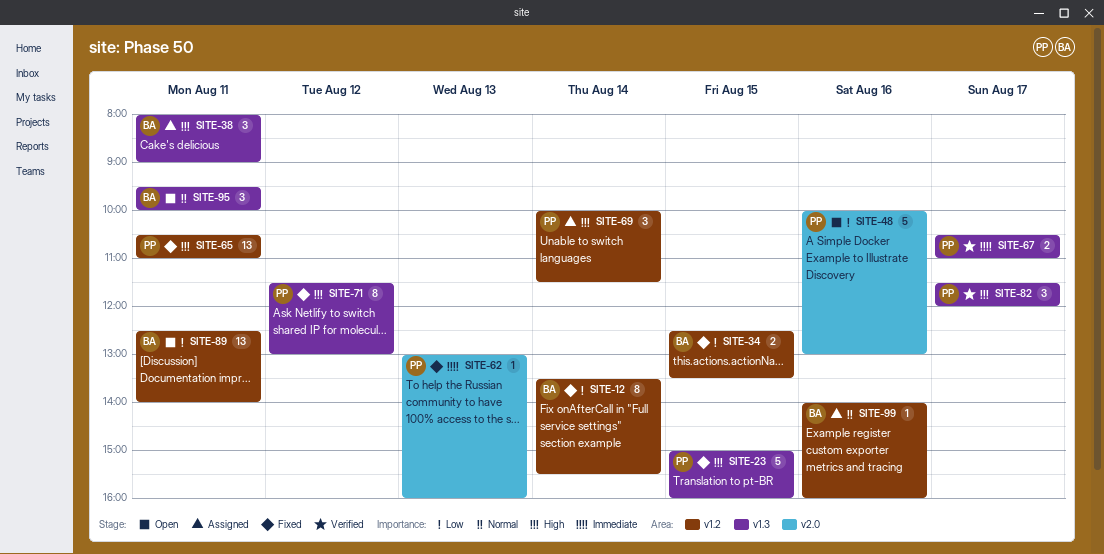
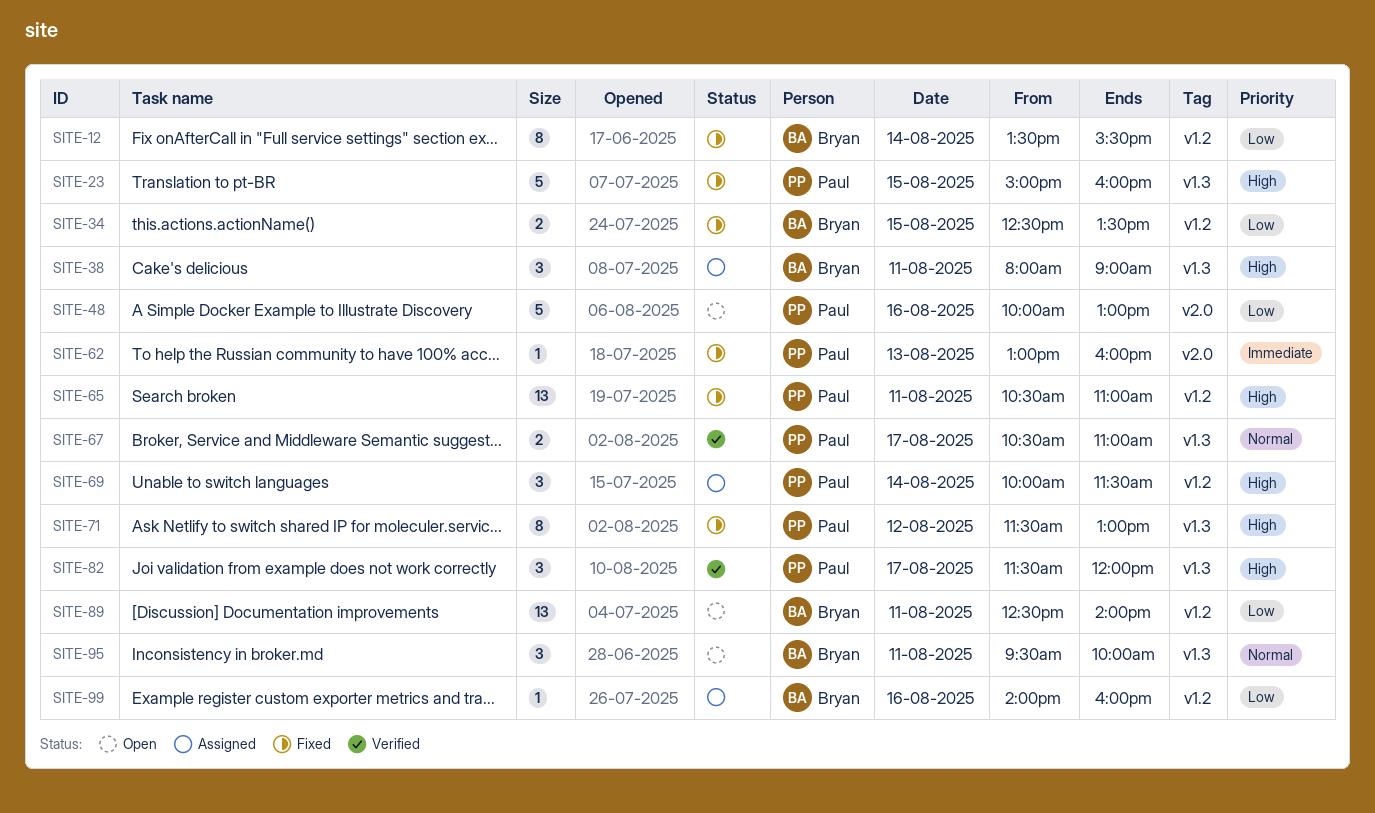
SITE-67, priority: Immediate -> Normal
SITE-99, priority: Normal -> Low

